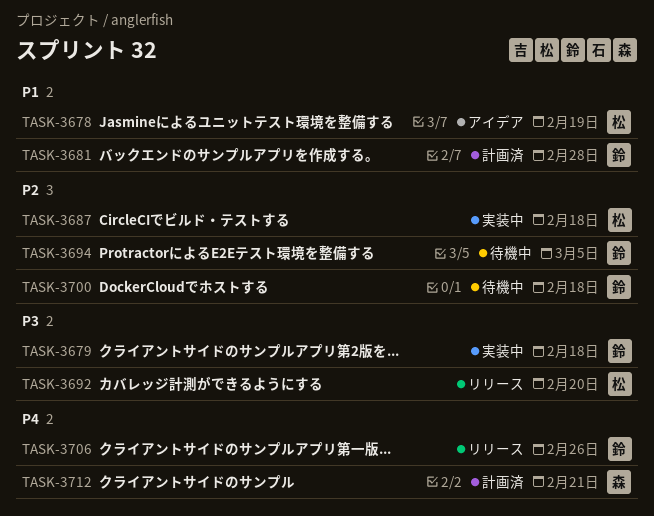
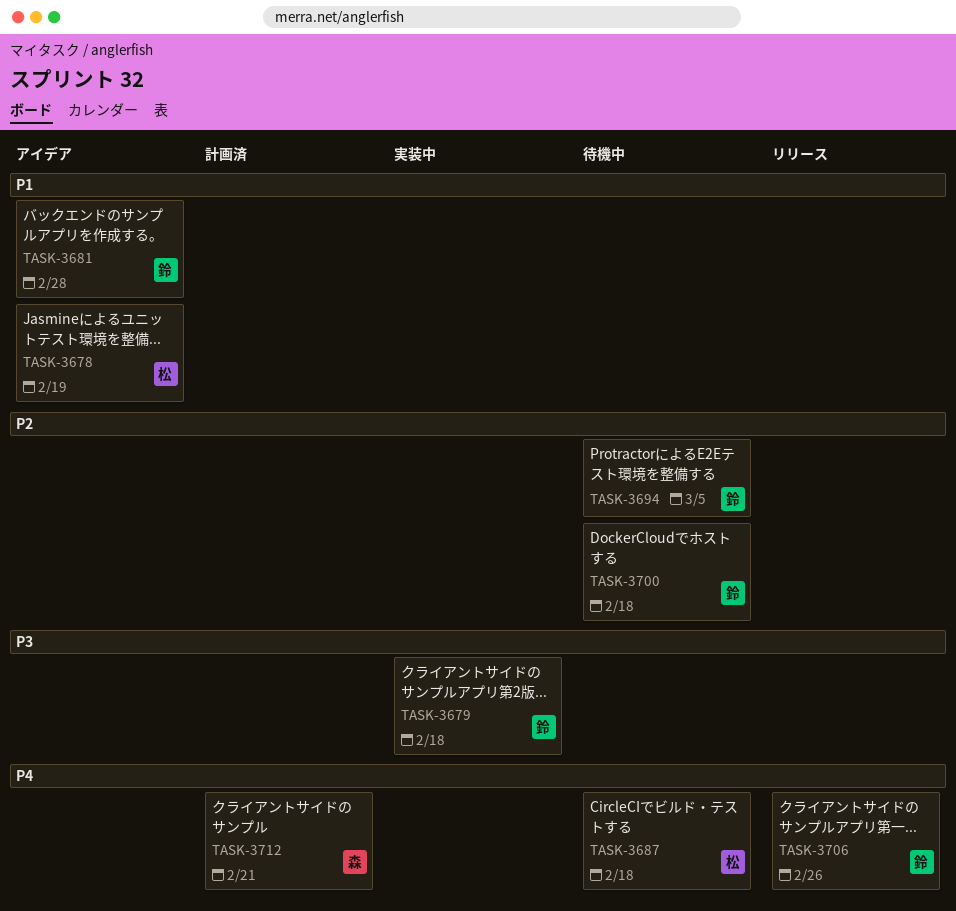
TASK-3681, status: 計画済 -> アイデア
TASK-3687, status: 実装中 -> 待機中
TASK-3687, priority: P2 -> P4
TASK-3692: present -> none

